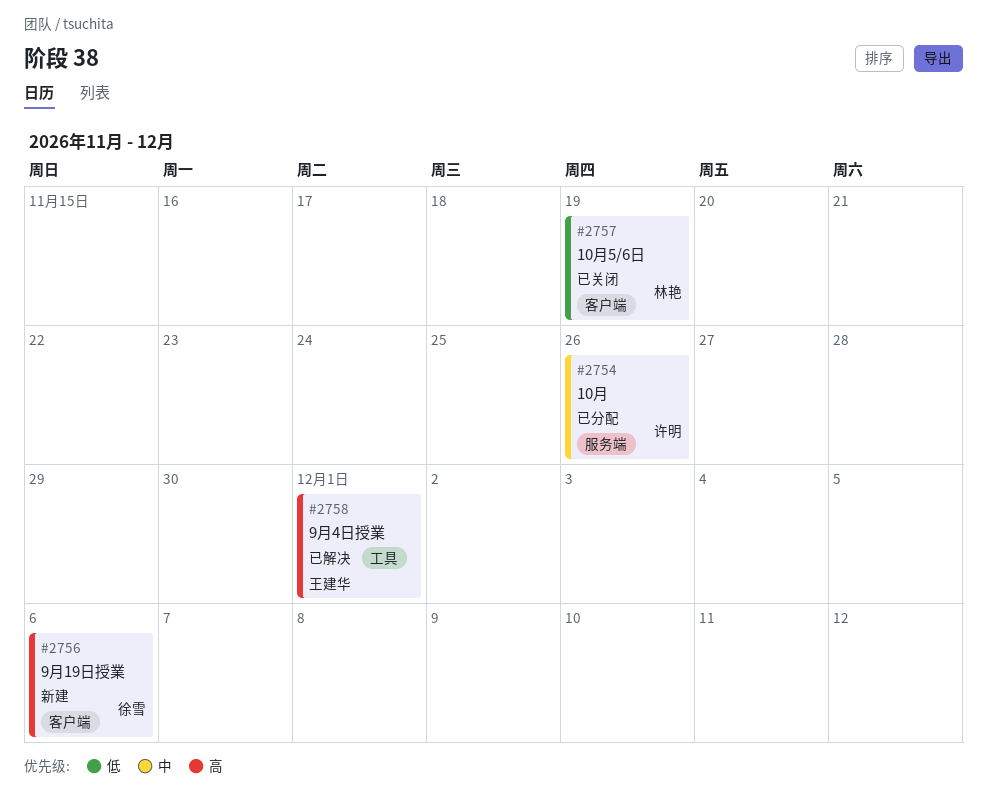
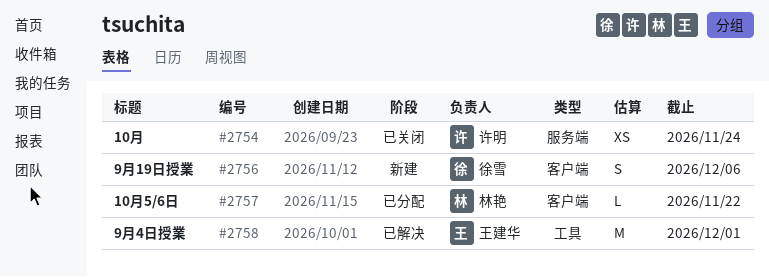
#2754, status: 已分配 -> 已关闭
#2754, due: Nov 26 -> Nov 24
#2757, status: 已关闭 -> 已分配
#2757, due: Nov 19 -> Nov 22

